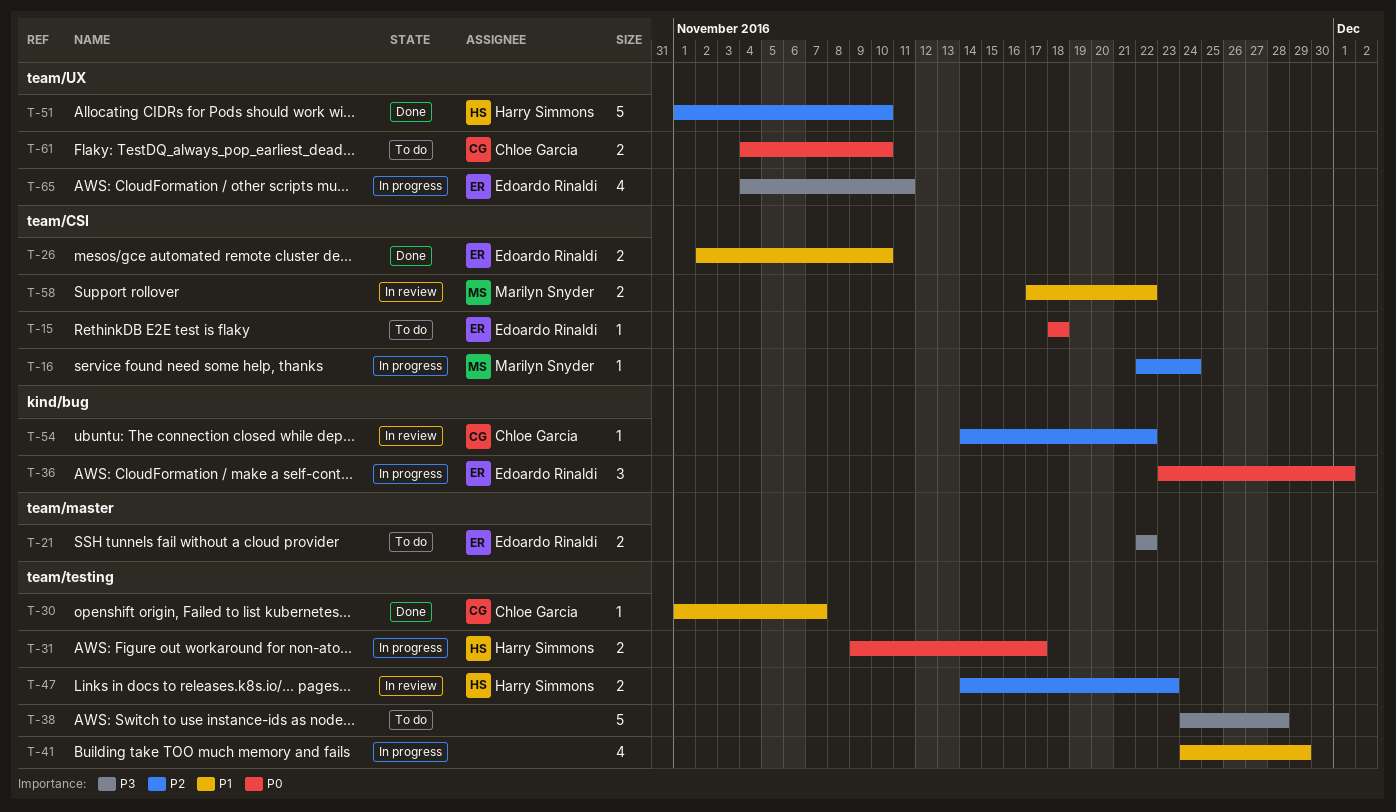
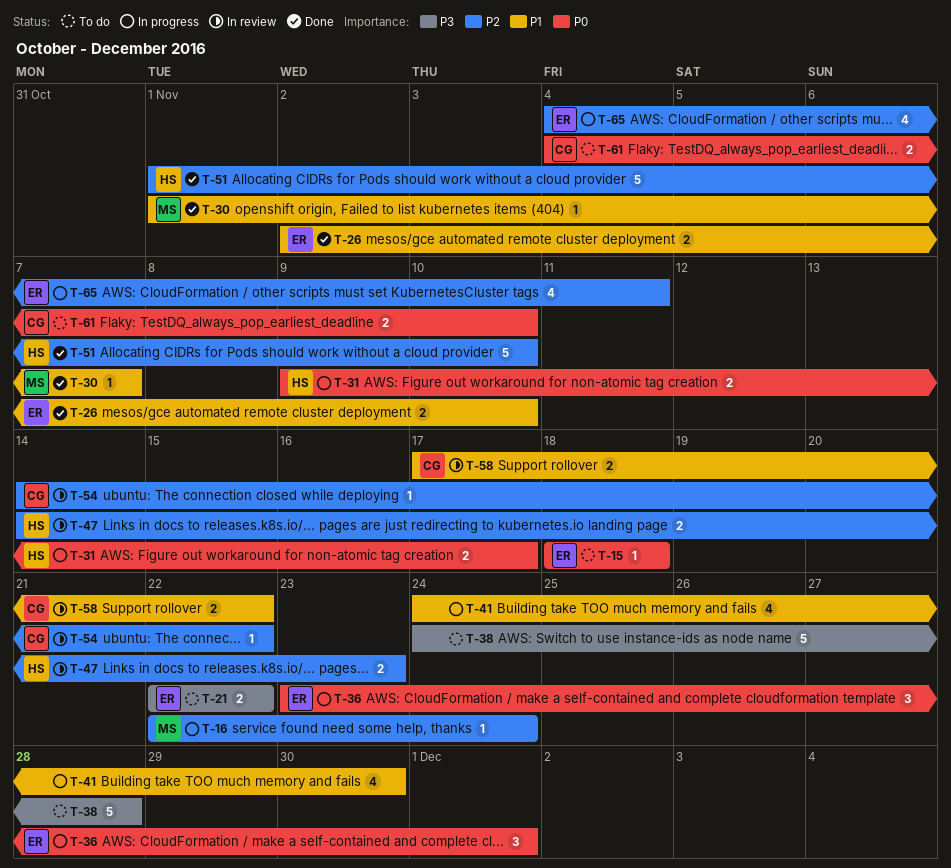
T-30, owner: Chloe Garcia -> Marilyn Snyder
T-41, due: Nov 29 -> Nov 30
T-58, owner: Marilyn Snyder -> Chloe Garcia
T-65, priority: P3 -> P2

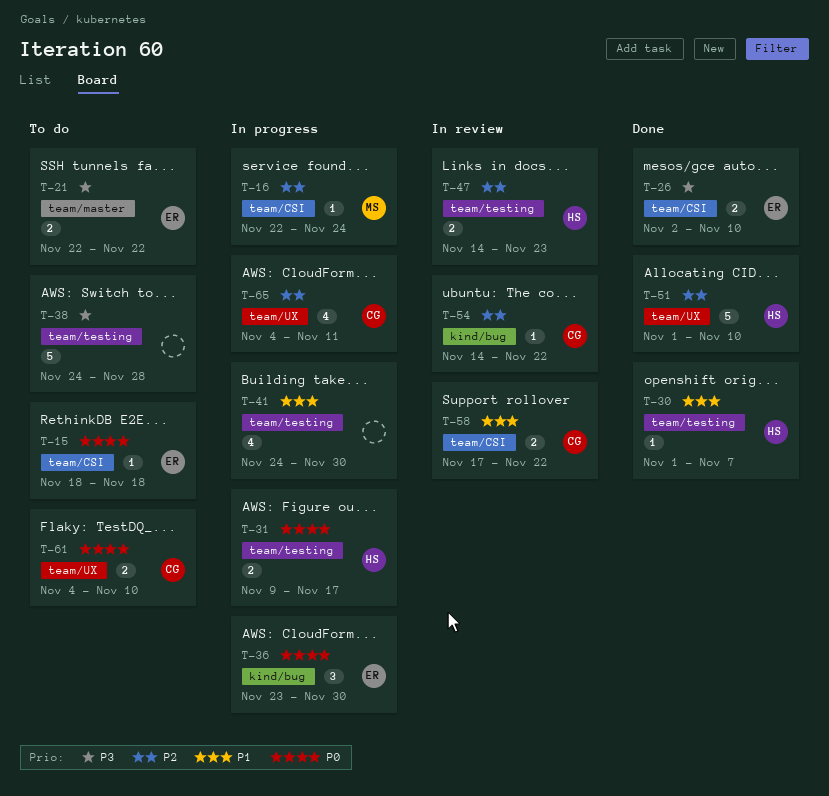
T-26, priority: P1 -> P3
T-30, owner: MS -> HS
T-36, due: Dec 1 -> Nov 30
T-65, owner: ER -> CG

